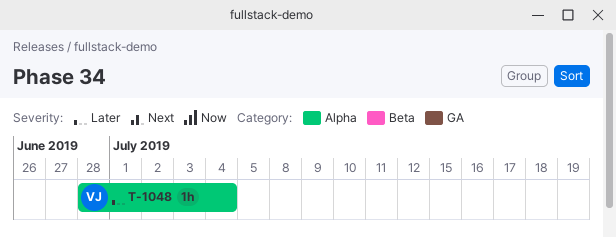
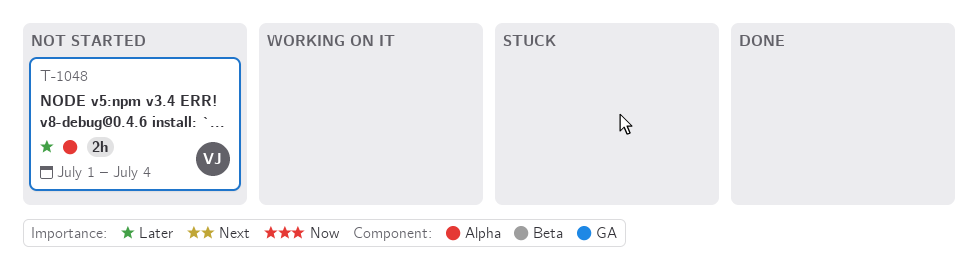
T-1048, estimate: 1h -> 2h
T-1048, start: Jun 28 -> Jul 1

